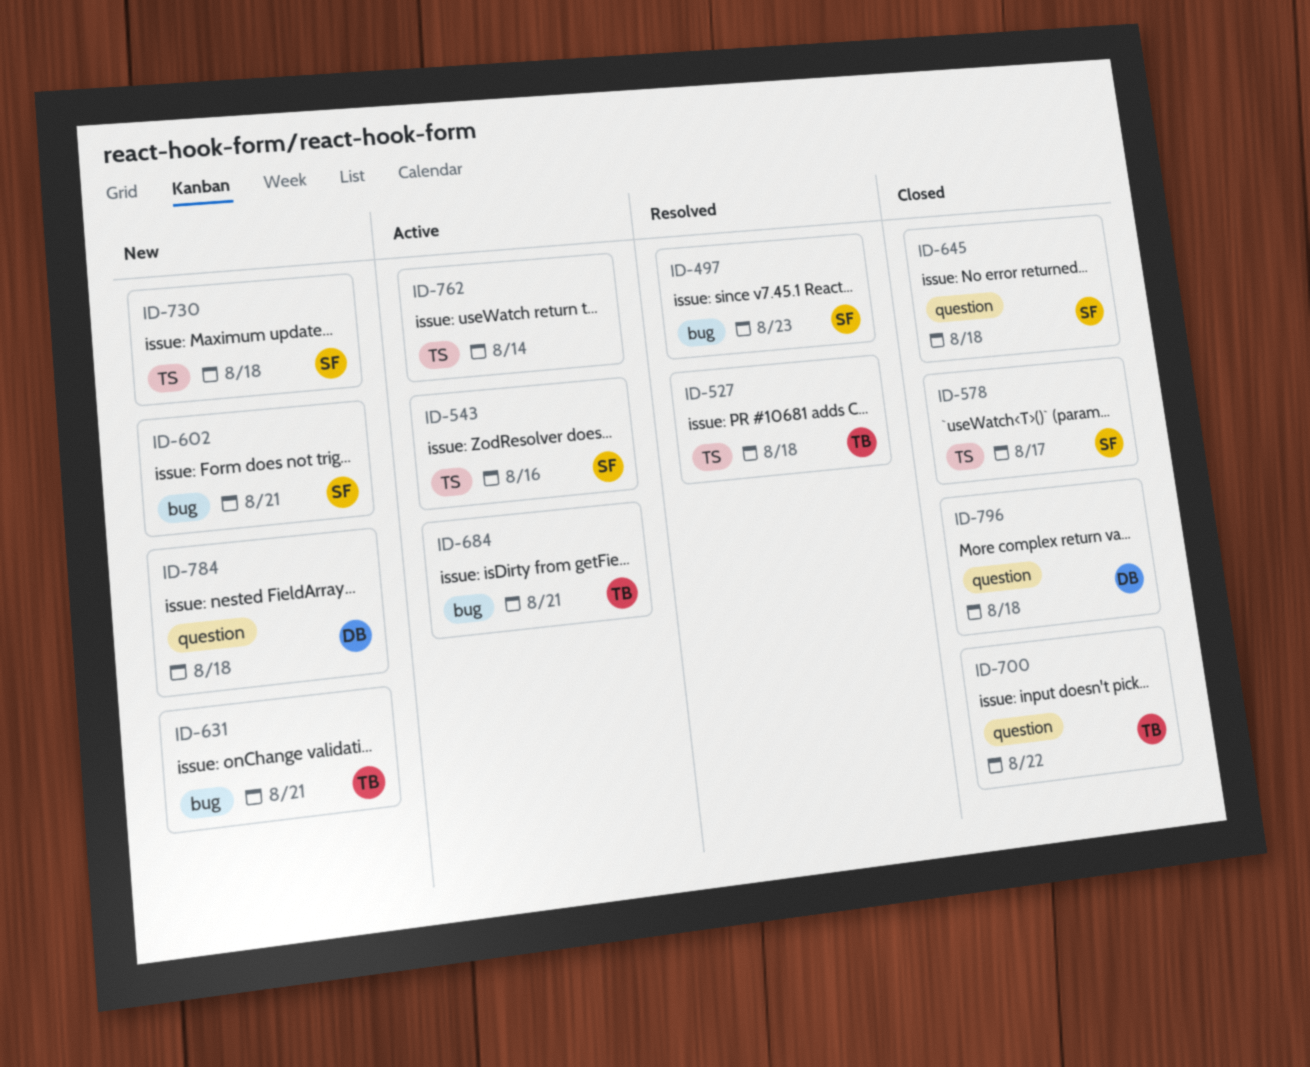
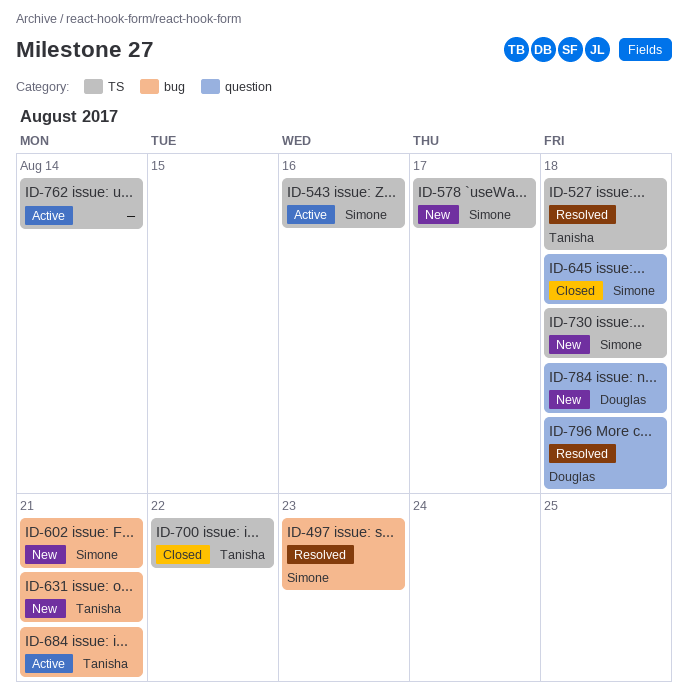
ID-578, status: Closed -> New
ID-700, label: question -> TS
ID-796, status: Closed -> Resolved

